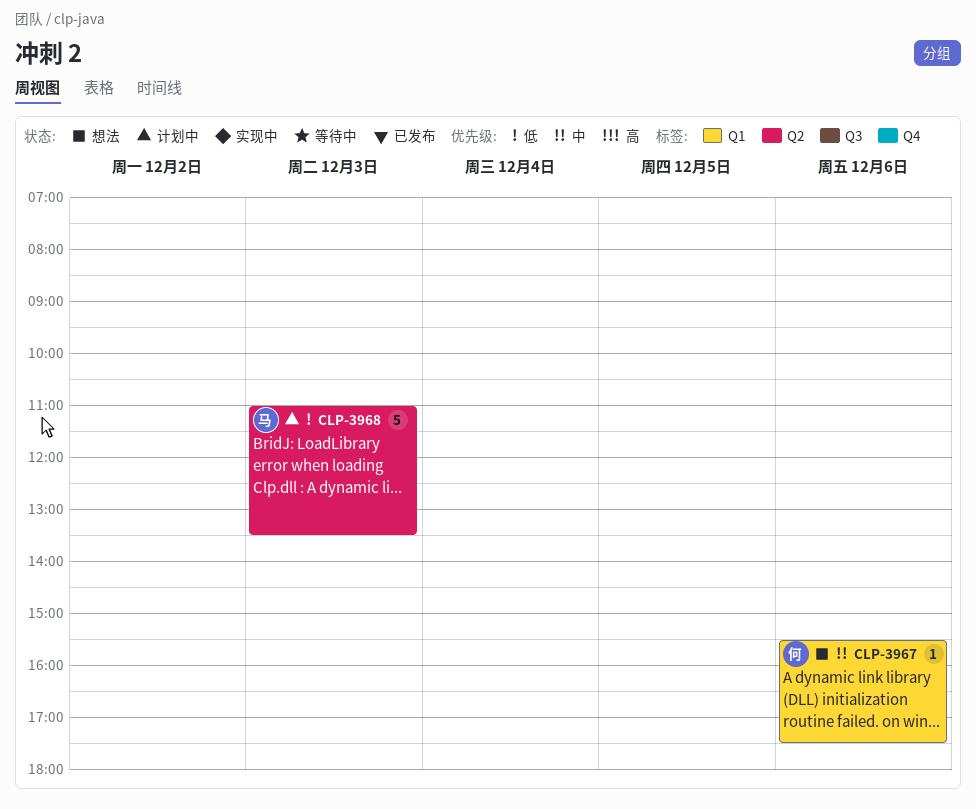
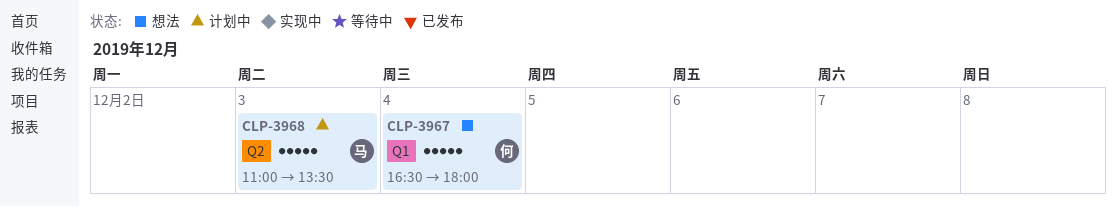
CLP-3967, estimate: 1 -> 5
CLP-3967, day: Dec 6 -> Dec 4
CLP-3967, begins: 15:30 -> 16:30
CLP-3967, ends: 17:30 -> 18:00

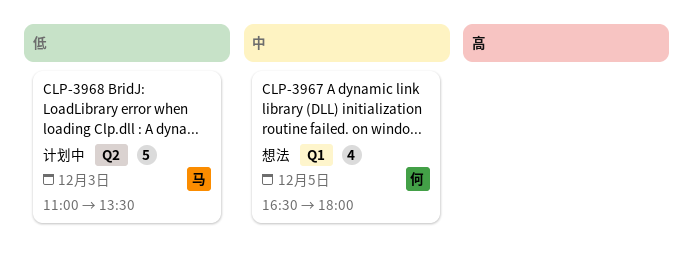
CLP-3967, estimate: 5 -> 4
CLP-3967, day: Dec 4 -> Dec 5

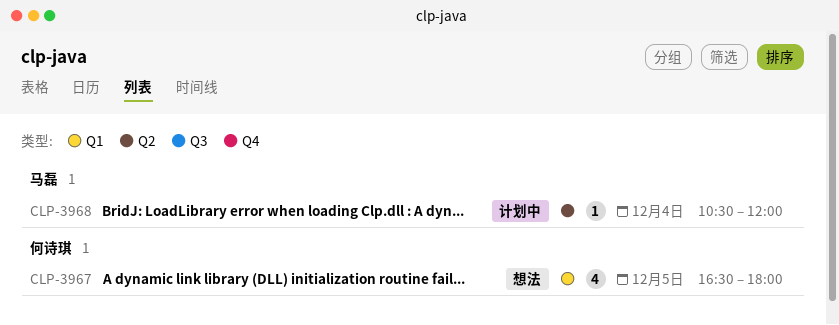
CLP-3968, estimate: 5 -> 1
CLP-3968, day: Dec 3 -> Dec 4
CLP-3968, begins: 11:00 -> 10:30
CLP-3968, ends: 13:30 -> 12:00

